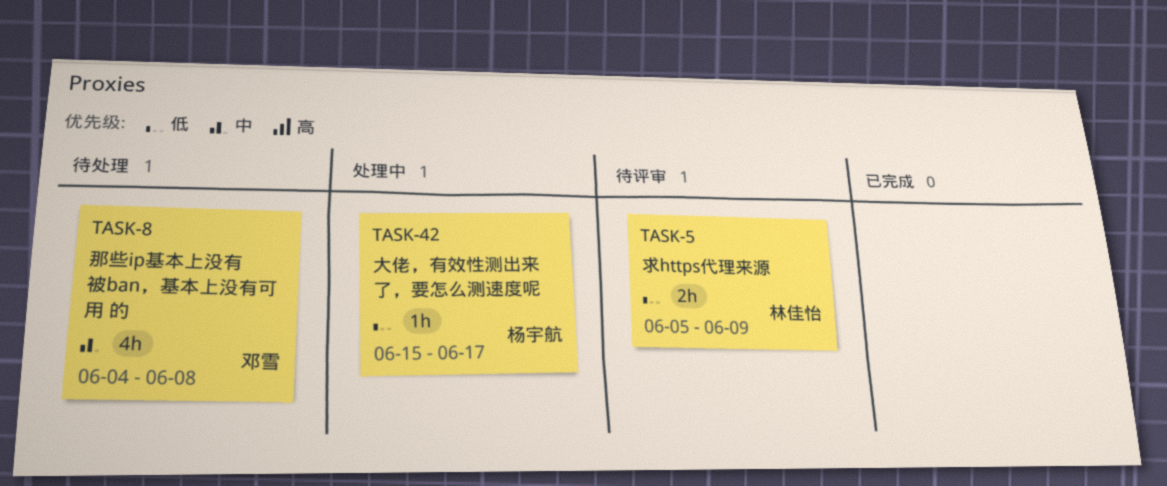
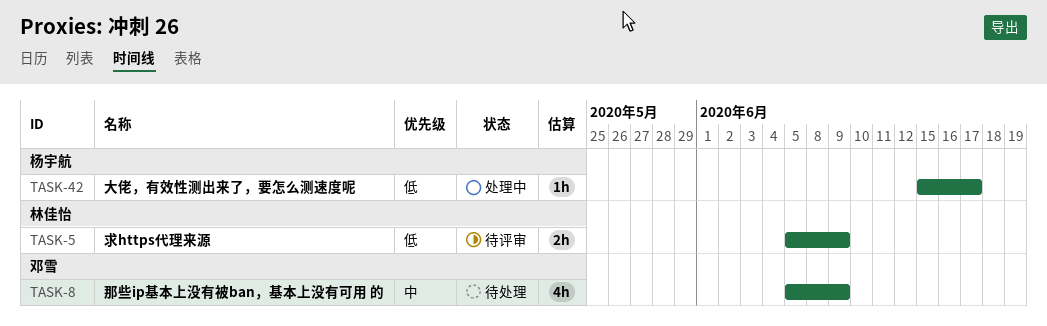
TASK-8, start: Jun 4 -> Jun 5
TASK-8, due: Jun 8 -> Jun 9

